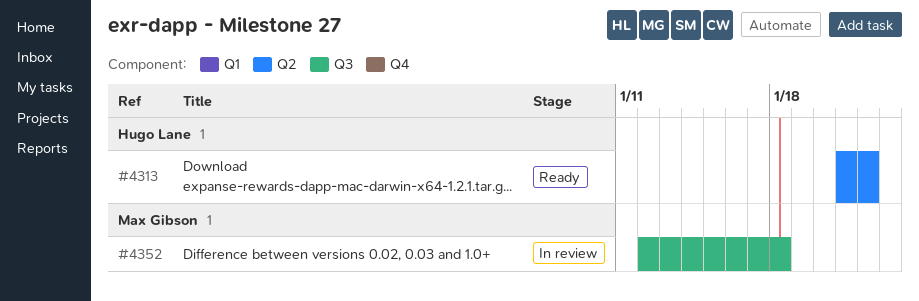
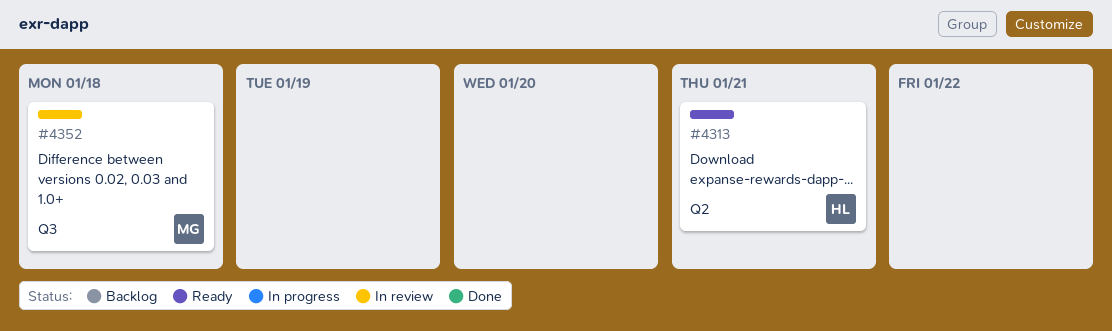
#4313, due: Jan 22 -> Jan 21

